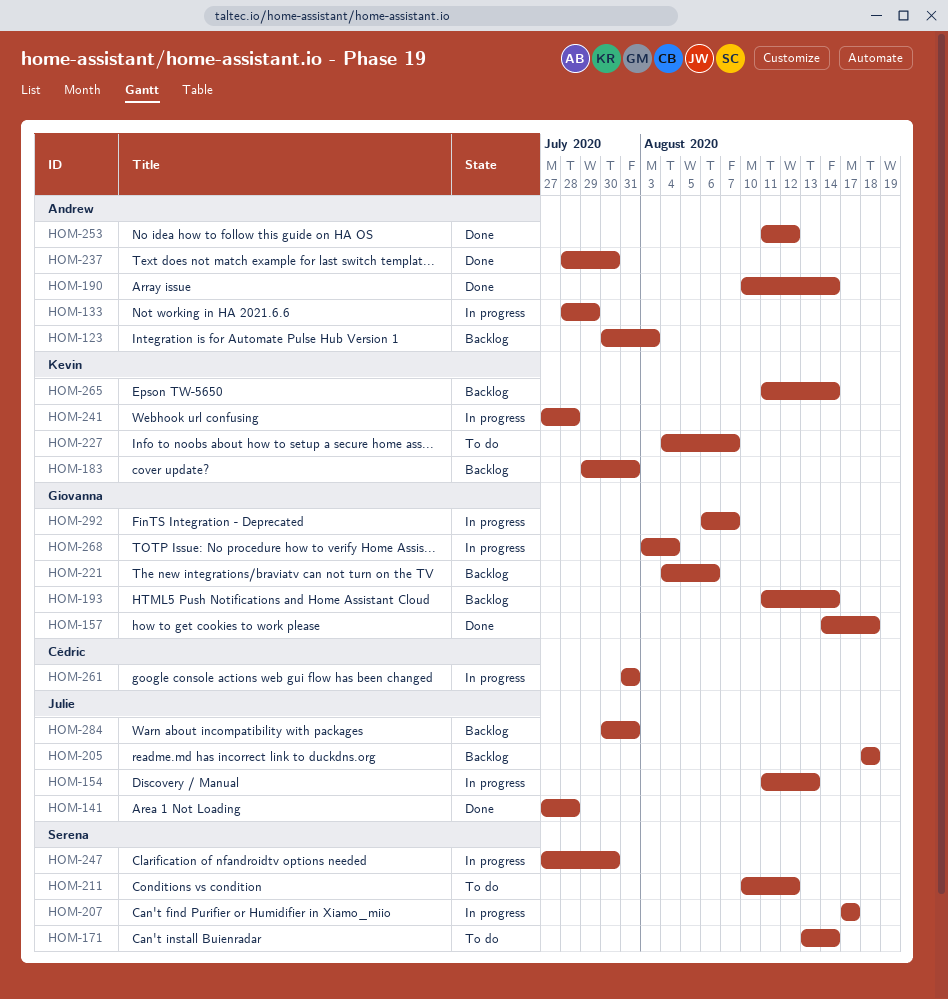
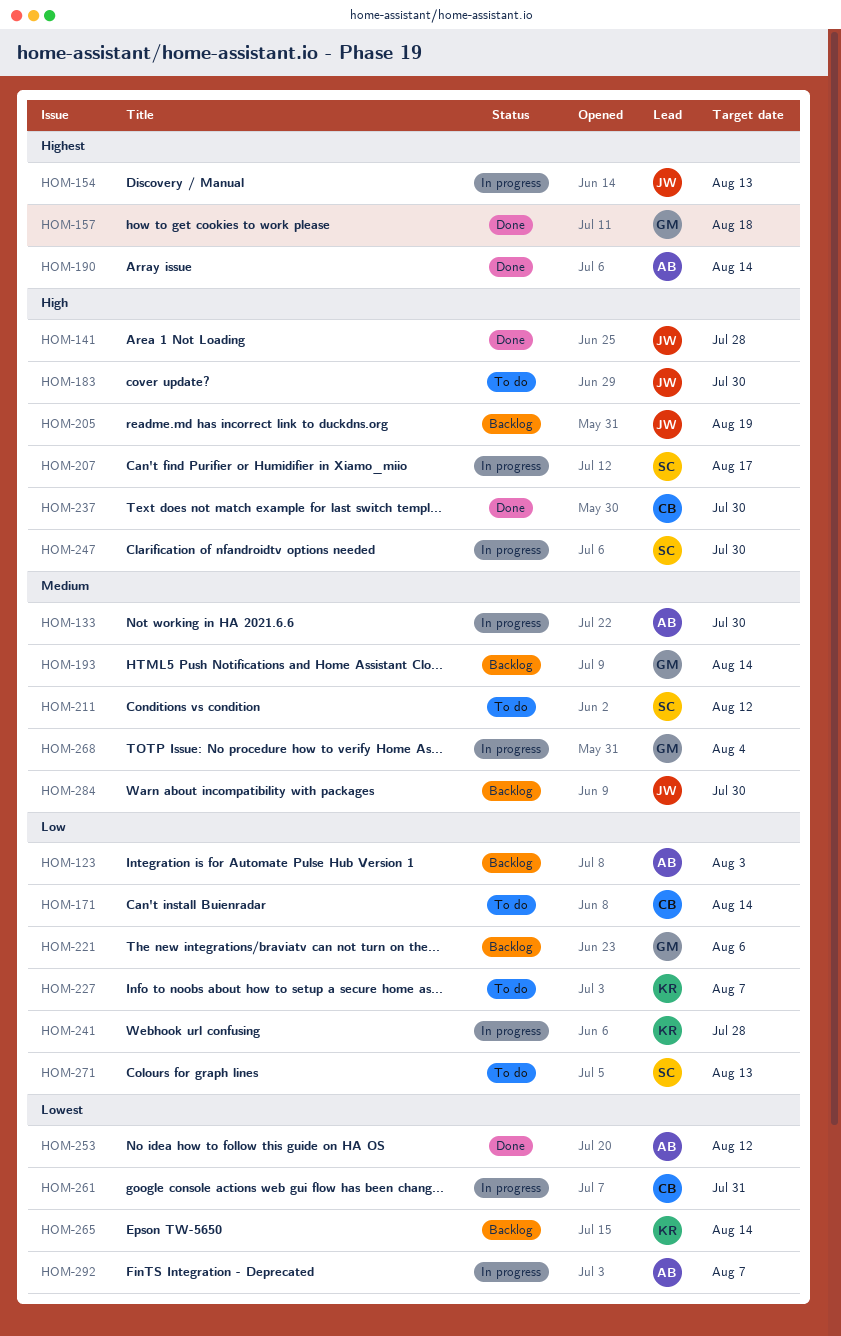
HOM-133, due: Jul 29 -> Jul 30
HOM-171, owner: Serena -> Cédric
HOM-183, status: Backlog -> To do
HOM-183, owner: Kevin -> Julie
HOM-183, due: Jul 31 -> Jul 30
HOM-205, due: Aug 18 -> Aug 19
HOM-237, owner: Andrew -> Cédric
HOM-271: none -> present
HOM-284, due: Jul 31 -> Jul 30
HOM-292, owner: Giovanna -> Andrew

